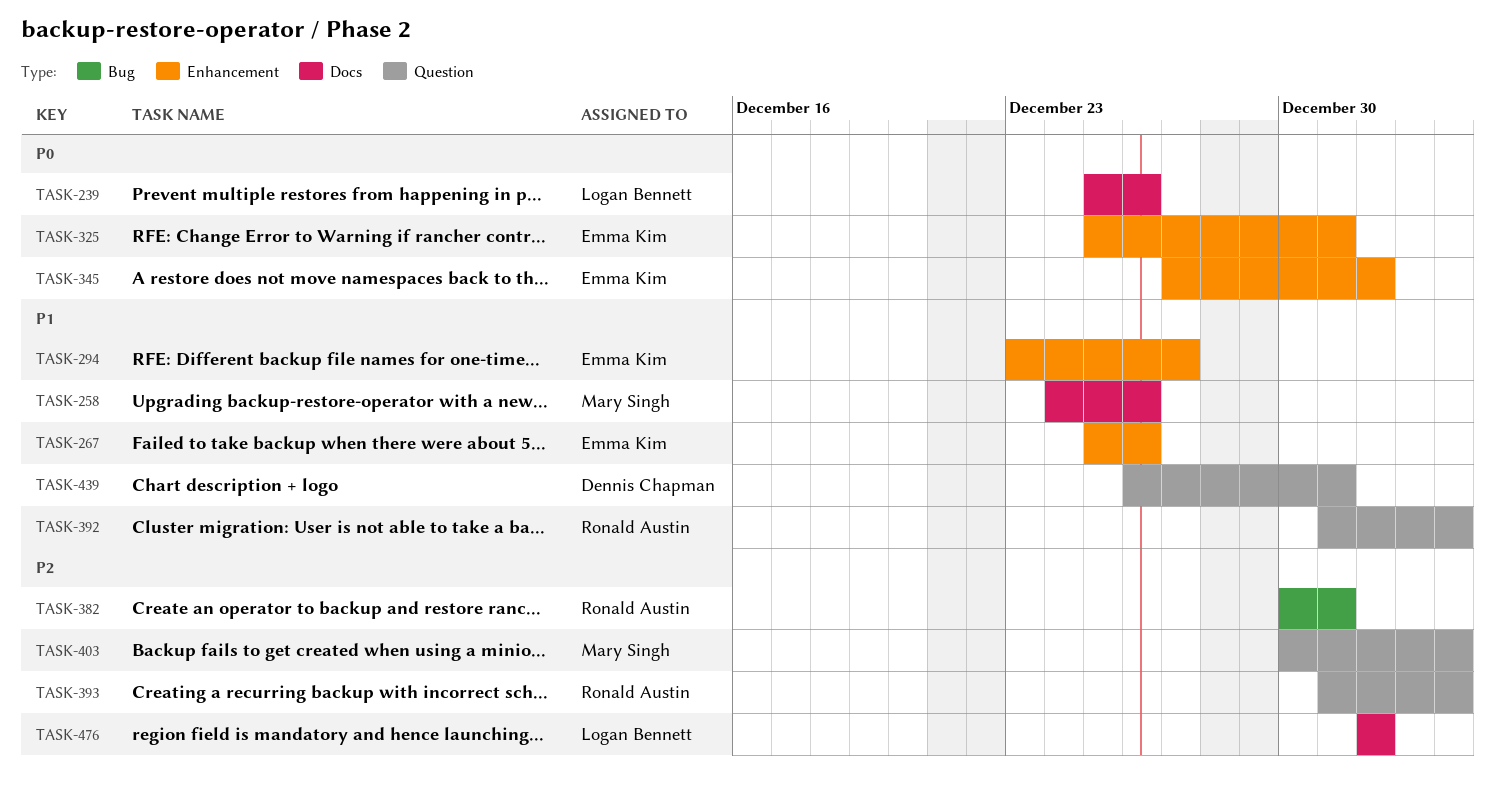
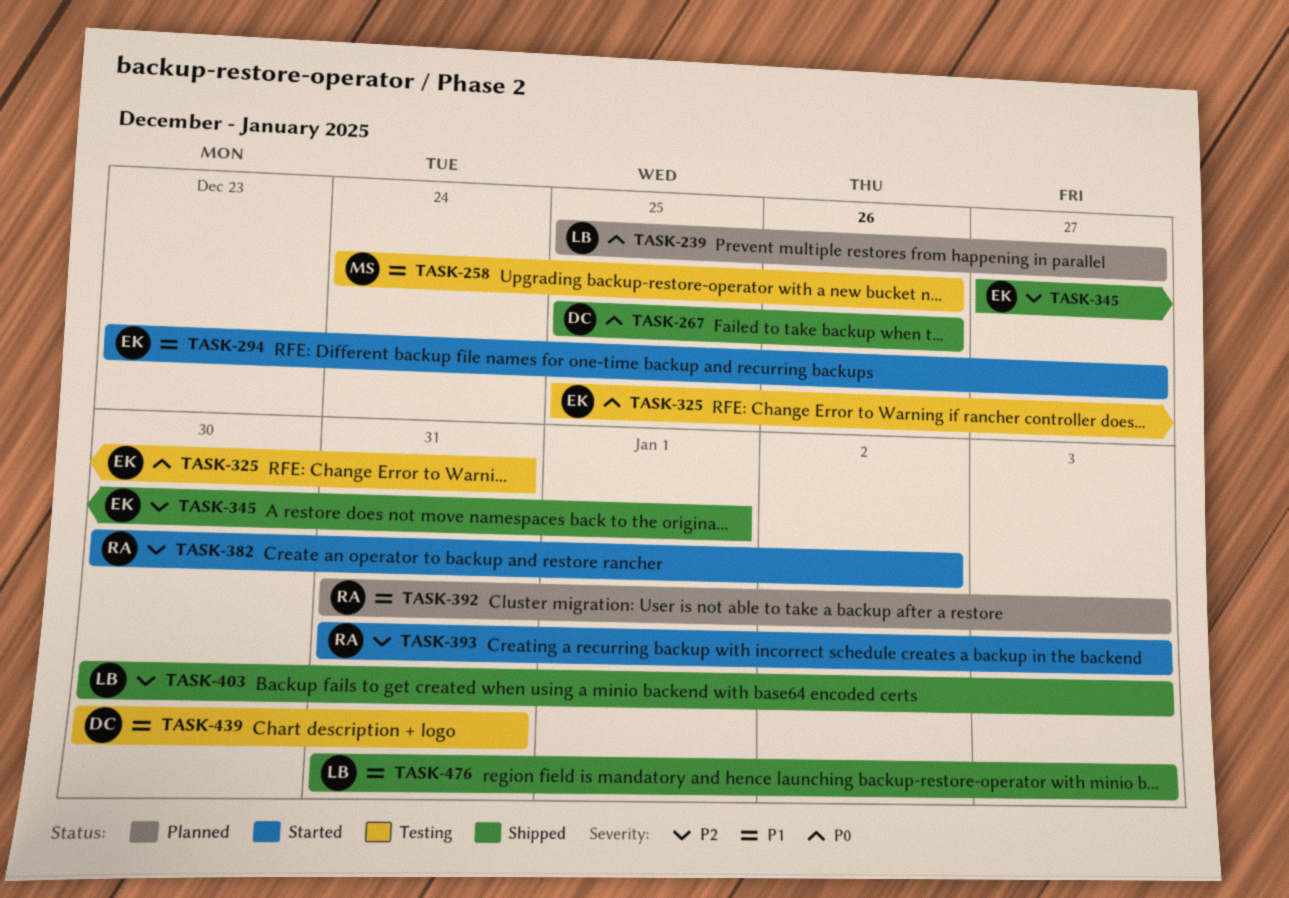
TASK-239, due: Dec 26 -> Dec 27
TASK-267, owner: Emma Kim -> Dennis Chapman
TASK-267, priority: P1 -> P0
TASK-345, priority: P0 -> P2
TASK-382, due: Dec 31 -> Jan 2
TASK-403, owner: Mary Singh -> Logan Bennett
TASK-439, start: Dec 26 -> Dec 30
TASK-476, priority: P2 -> P1
TASK-476, start: Jan 1 -> Dec 31
TASK-476, due: Jan 1 -> Jan 3

